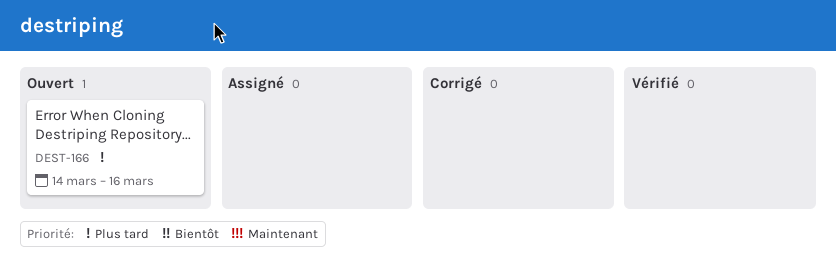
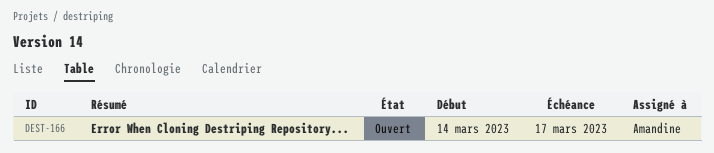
DEST-166, due: Mar 16 -> Mar 17

